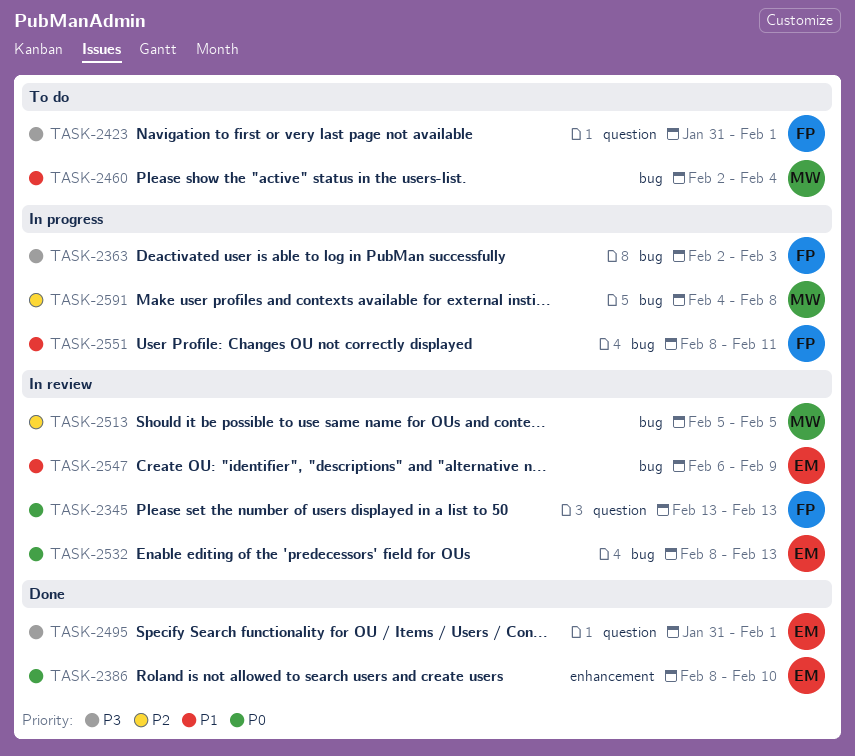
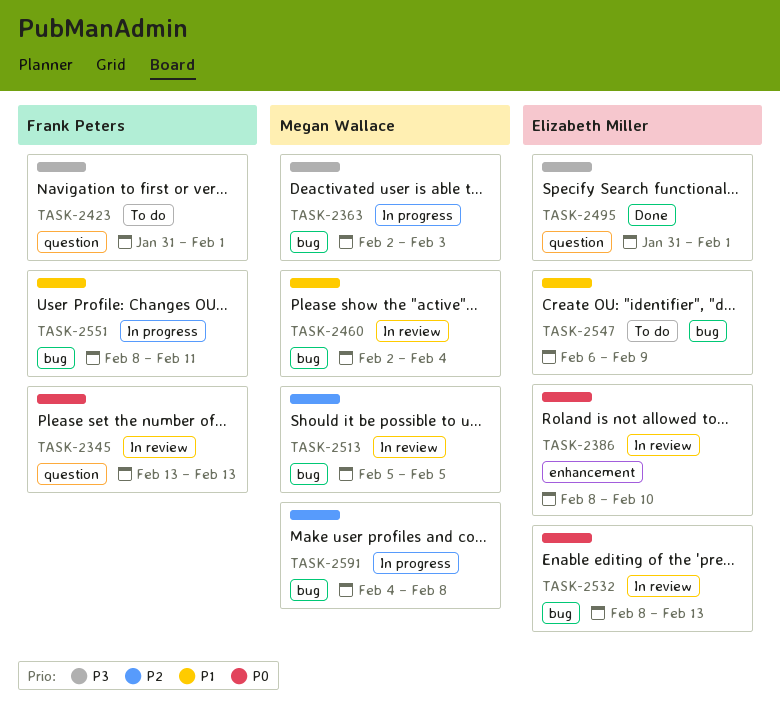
TASK-2363, owner: Frank Peters -> Megan Wallace
TASK-2386, status: Done -> In review
TASK-2460, status: To do -> In review
TASK-2547, status: In review -> To do

